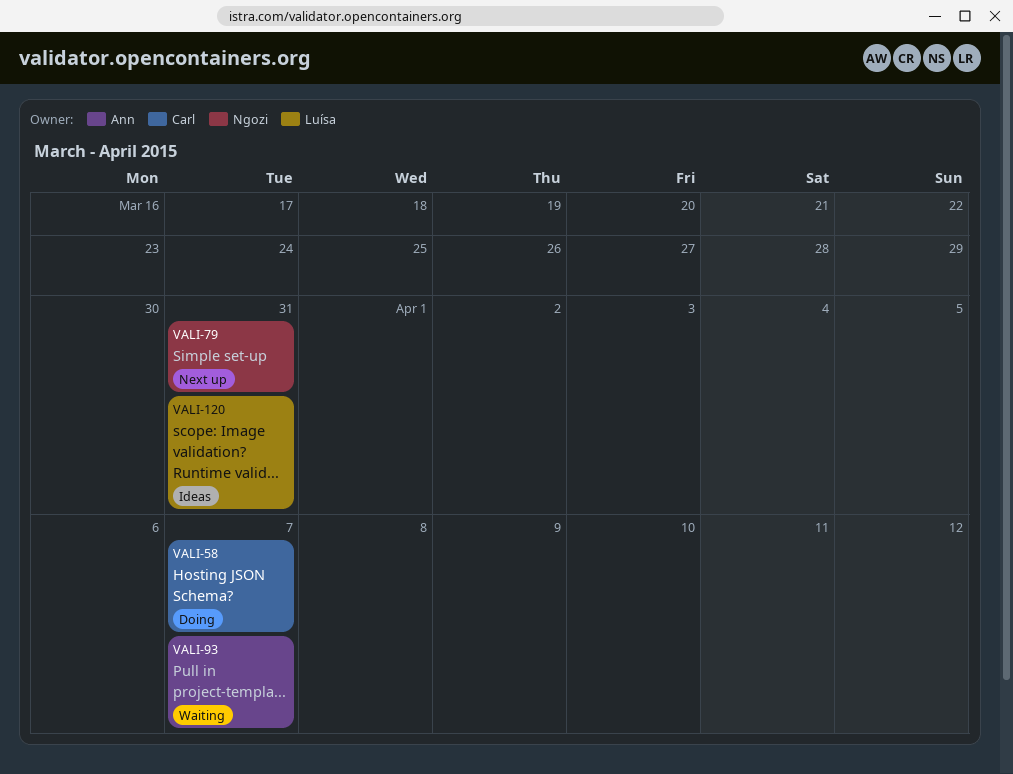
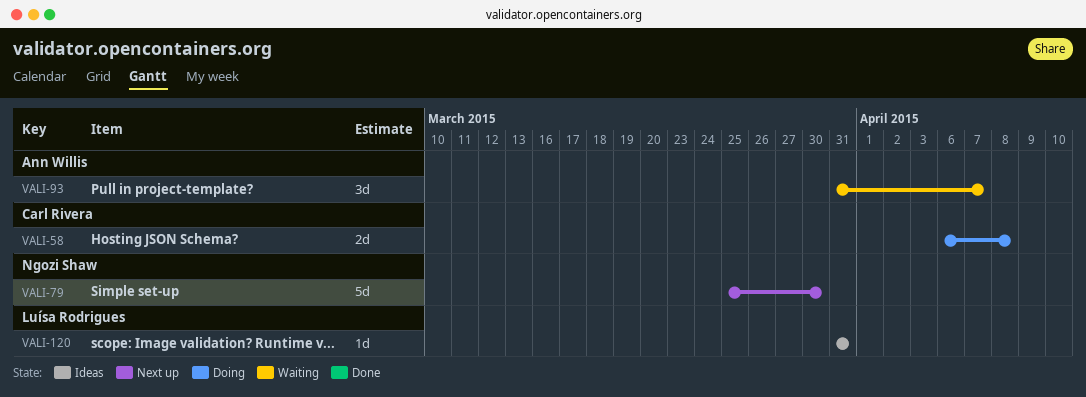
VALI-58, due: Apr 7 -> Apr 8
VALI-79, due: Mar 31 -> Mar 30

